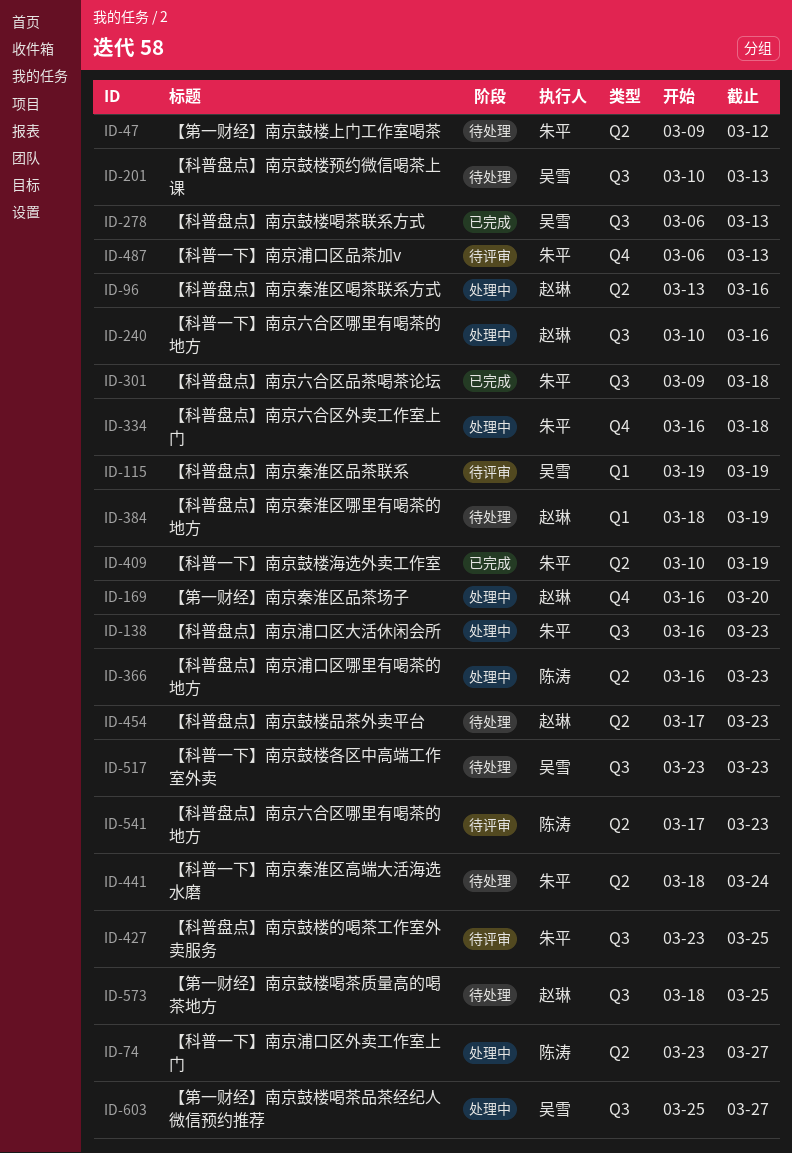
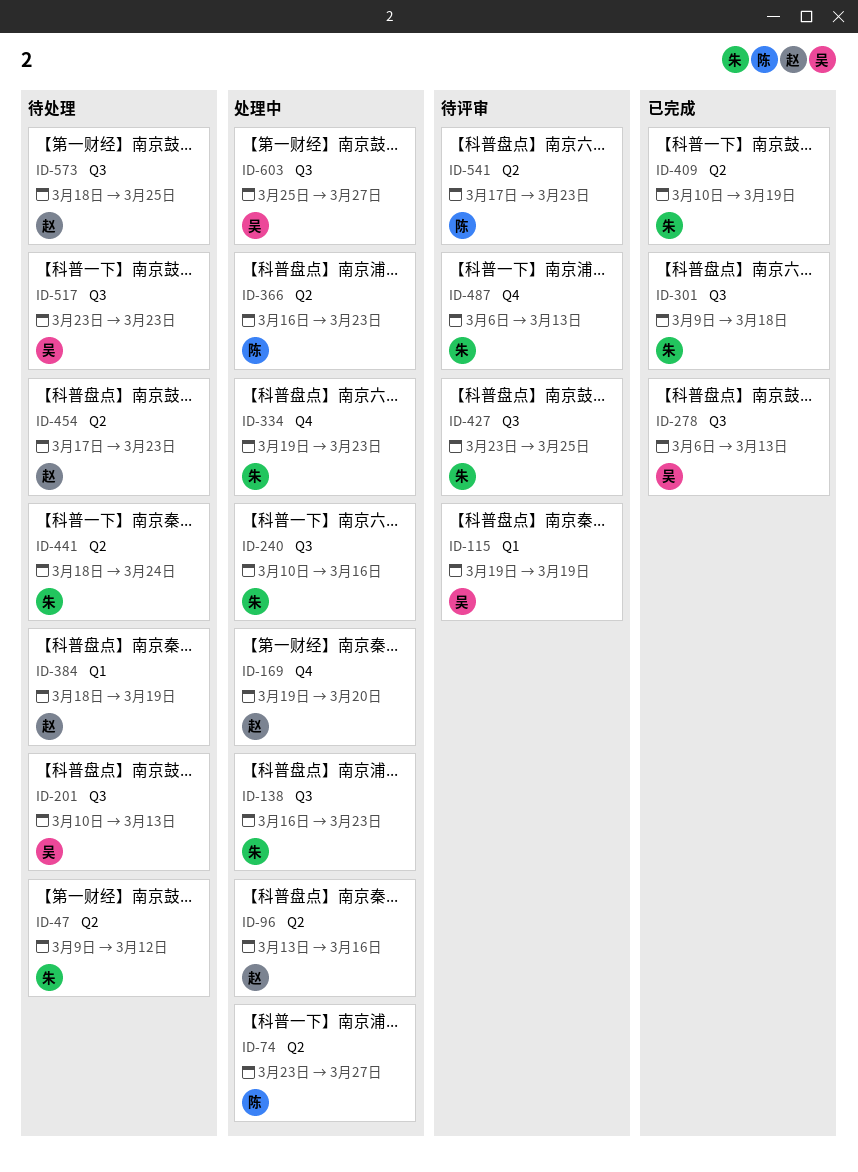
ID-169, start: Mar 16 -> Mar 19
ID-240, owner: 赵琳 -> 朱平
ID-334, start: Mar 16 -> Mar 19
ID-334, due: Mar 18 -> Mar 23

